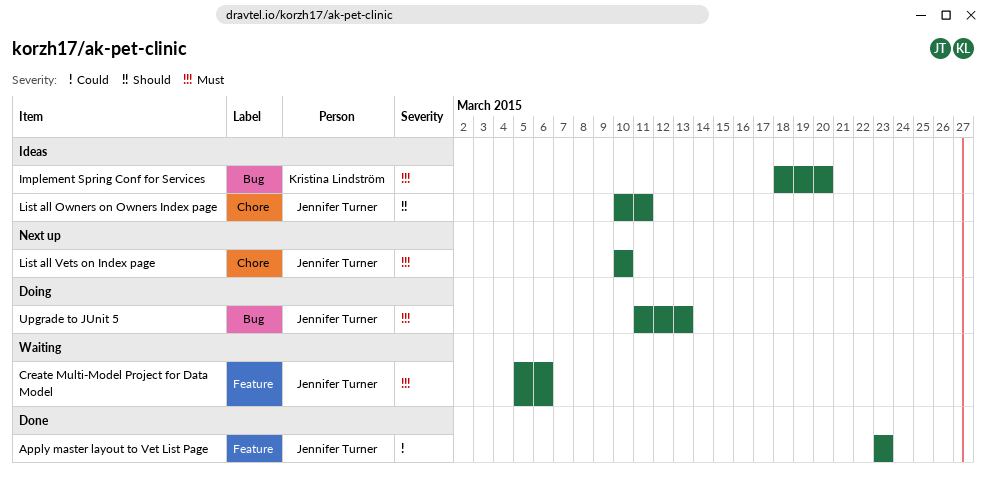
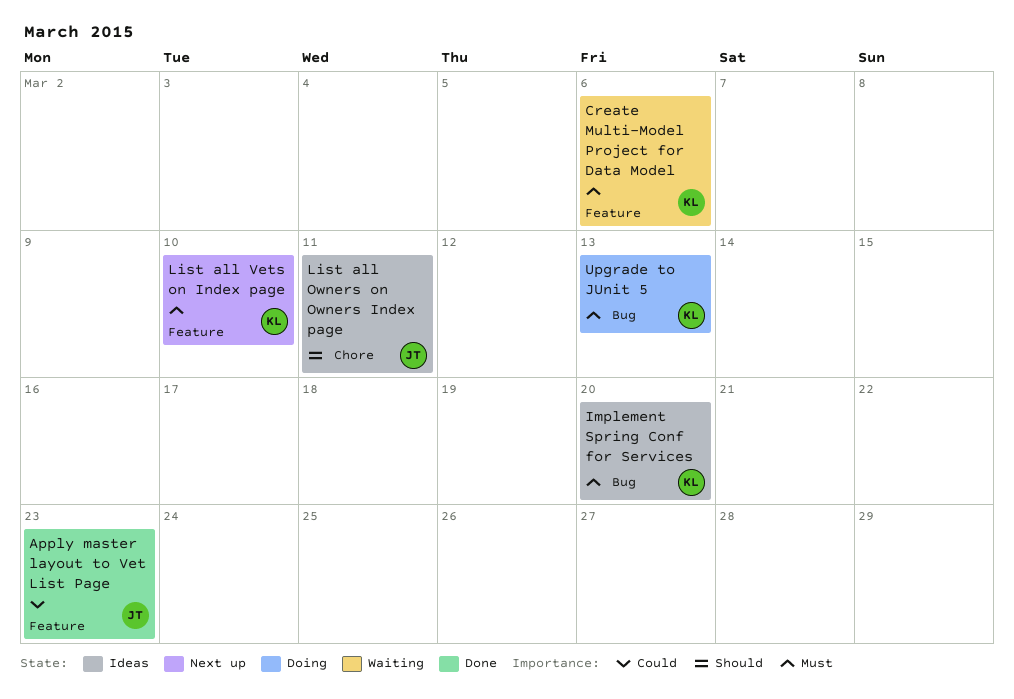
Create Multi-Model Project for Data Model, owner: Jennifer Turner -> Kristina Lindström
List all Vets on Index page, owner: Jennifer Turner -> Kristina Lindström
List all Vets on Index page, label: Chore -> Feature
Upgrade to JUnit 5, owner: Jennifer Turner -> Kristina Lindström

